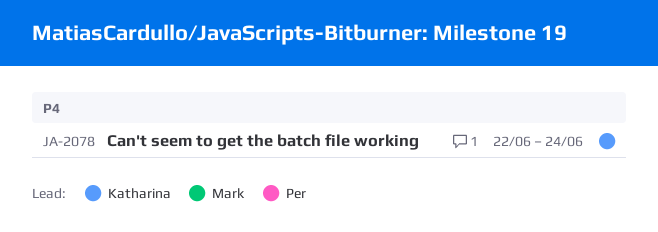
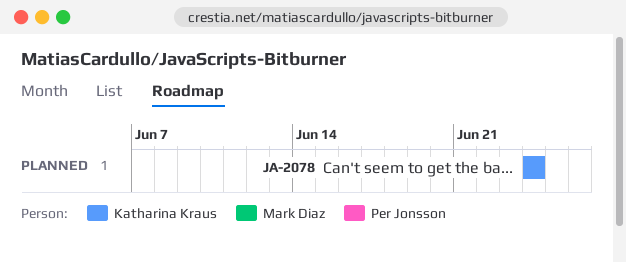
JA-2078, start: Jun 22 -> Jun 24

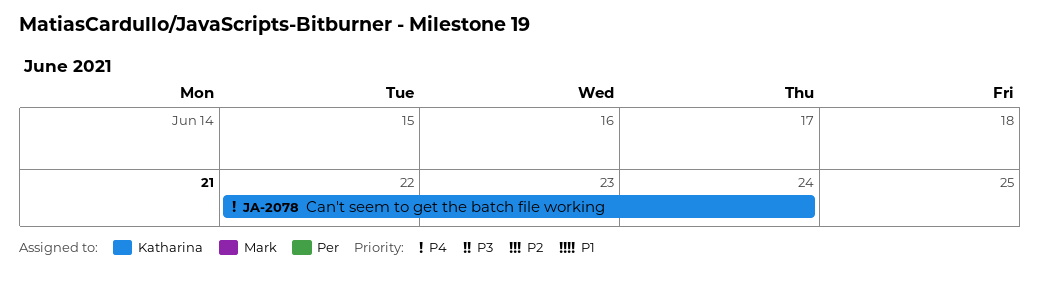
JA-2078, start: Jun 24 -> Jun 22

